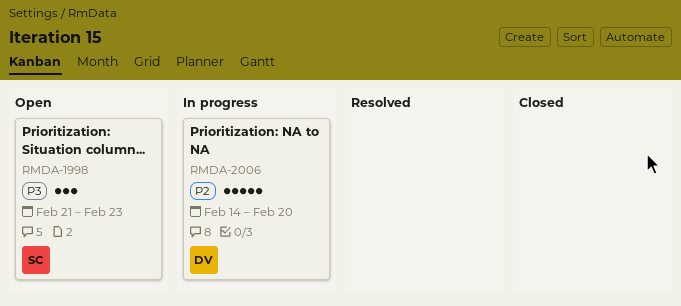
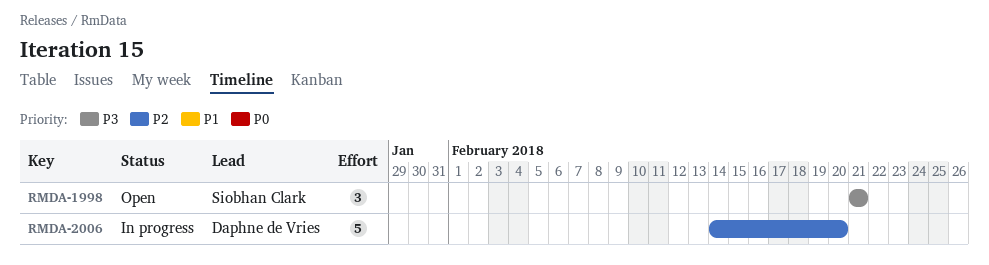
RMDA-1998, due: Feb 23 -> Feb 21

